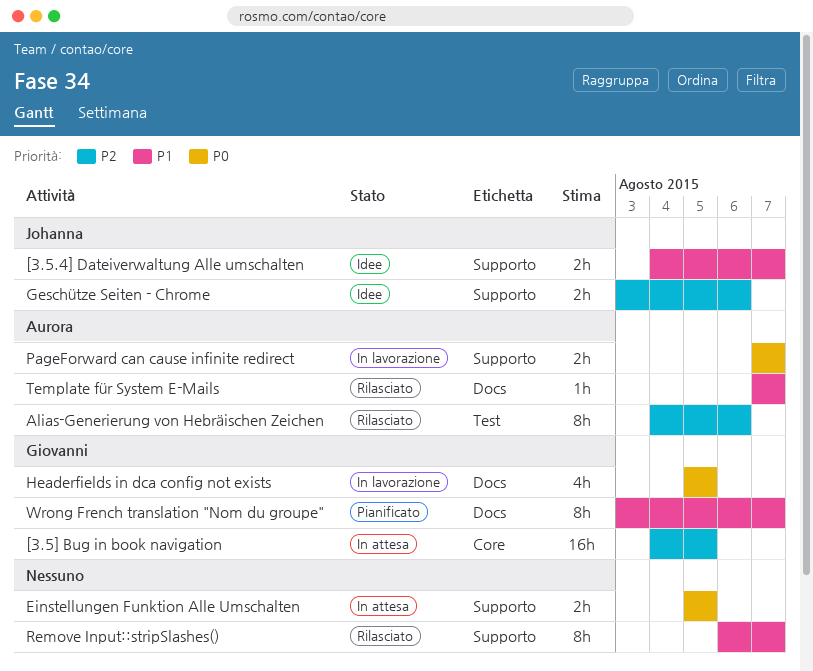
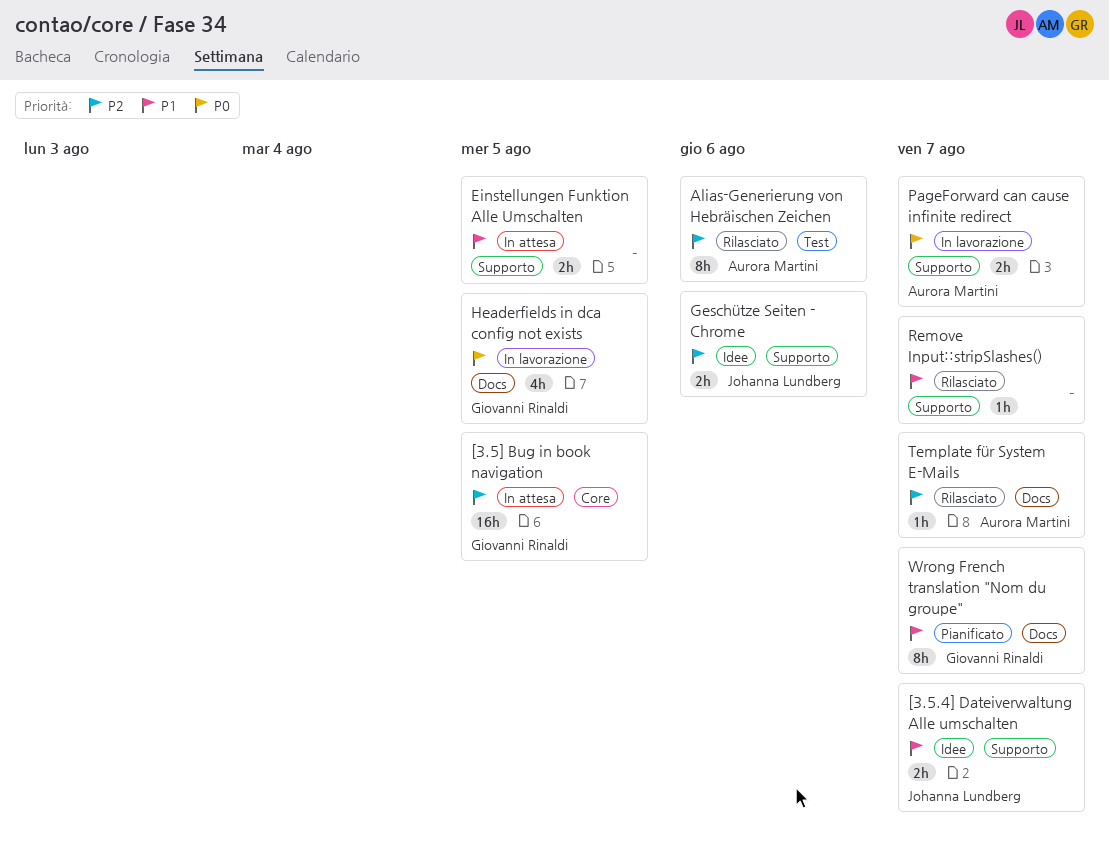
Einstellungen Funktion Alle Umschalten, priority: P0 -> P1
Remove Input::stripSlashes(), estimate: 8h -> 1h
Template für System E-Mails, priority: P1 -> P2

